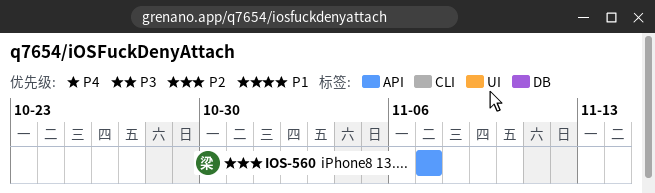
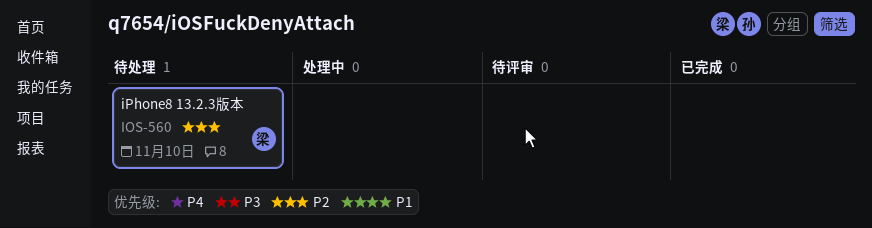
IOS-560, due: Nov 7 -> Nov 10

